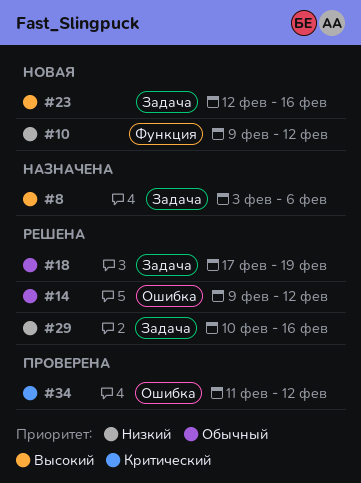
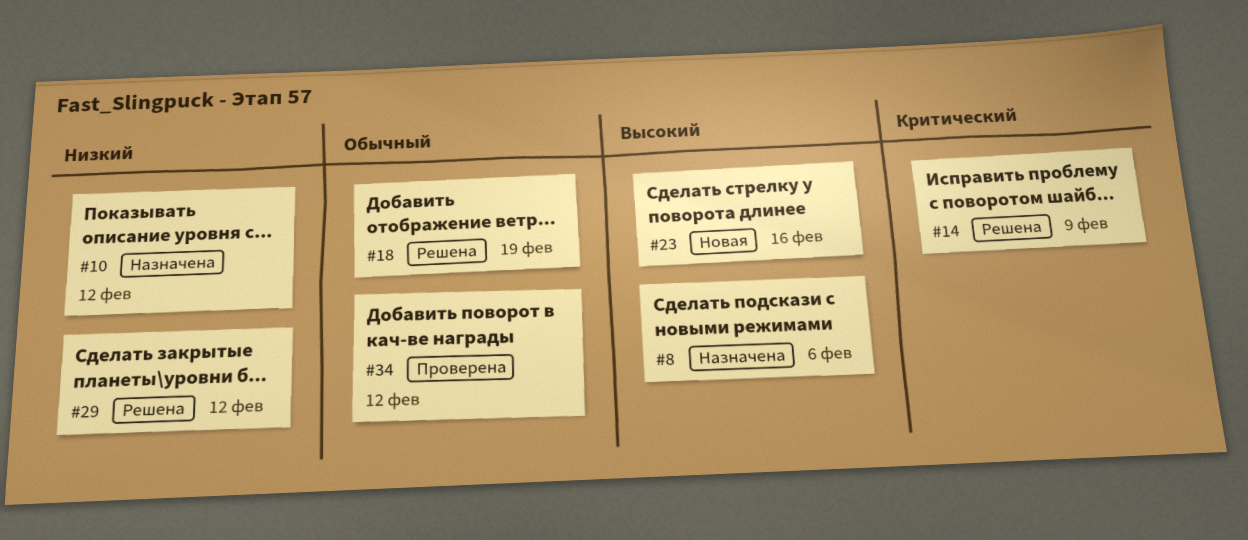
#10, status: Новая -> Назначена
#14, priority: Обычный -> Критический
#14, due: Feb 12 -> Feb 9
#29, due: Feb 16 -> Feb 12
#34, priority: Критический -> Обычный

